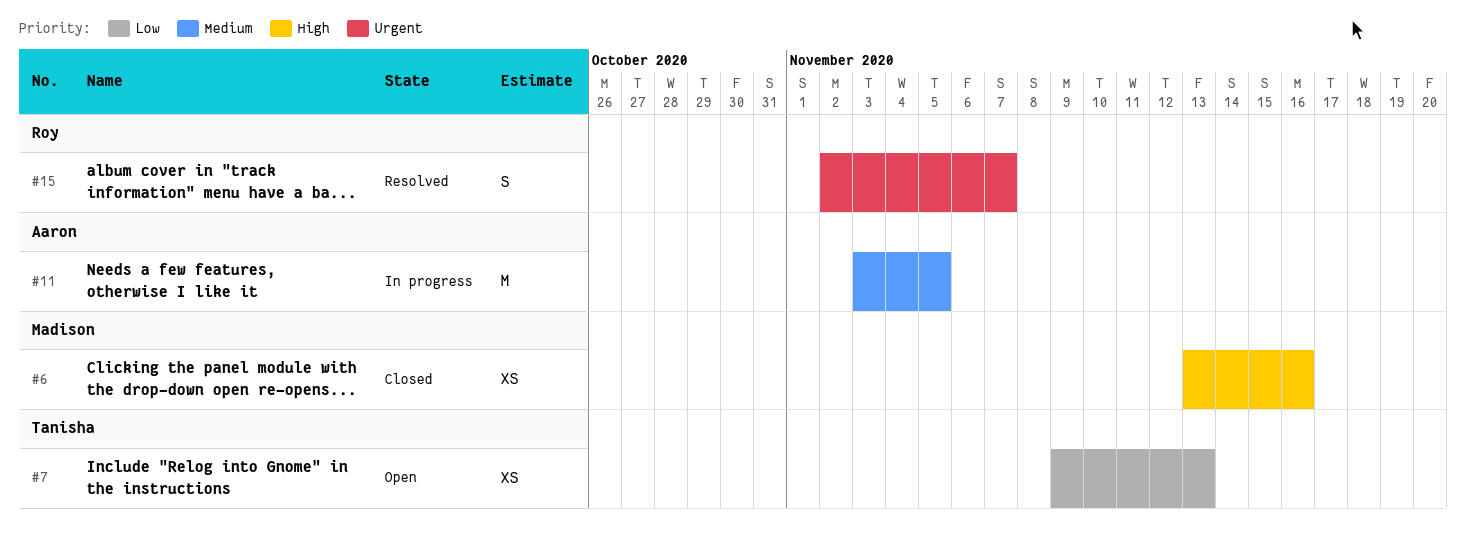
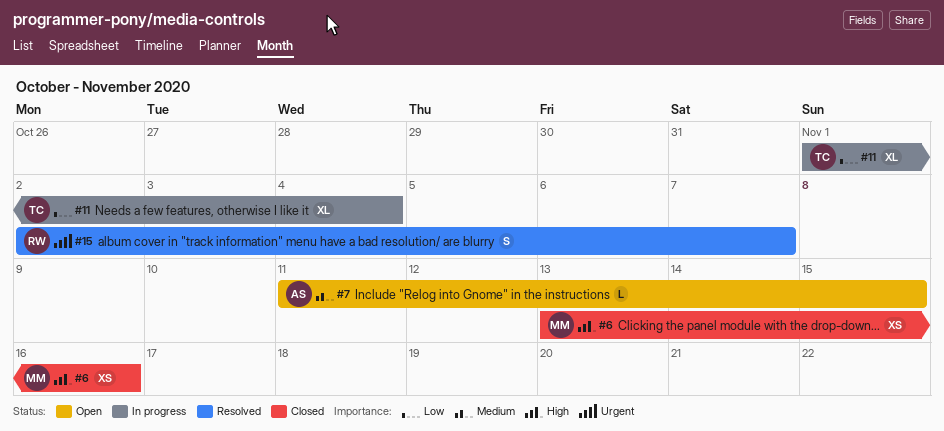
#7, owner: Tanisha -> Aaron
#7, priority: Low -> Medium
#7, estimate: XS -> L
#7, start: Nov 9 -> Nov 11
#7, due: Nov 13 -> Nov 15
#11, owner: Aaron -> Tanisha
#11, priority: Medium -> Low
#11, estimate: M -> XL
#11, start: Nov 3 -> Nov 1
#11, due: Nov 5 -> Nov 4

